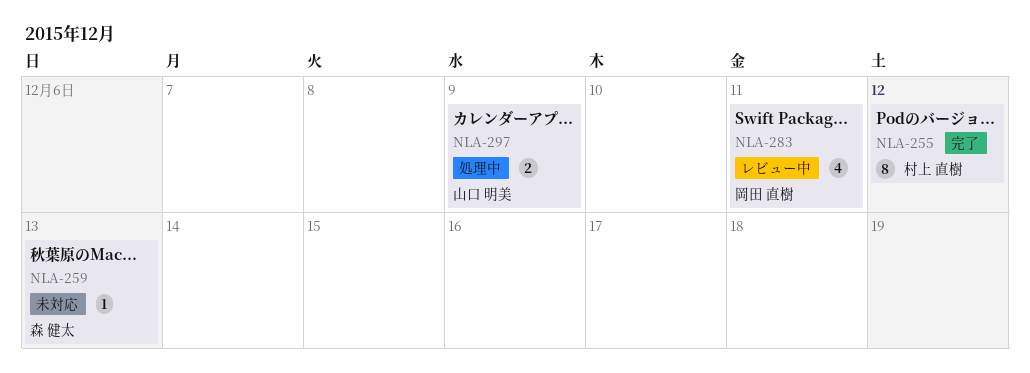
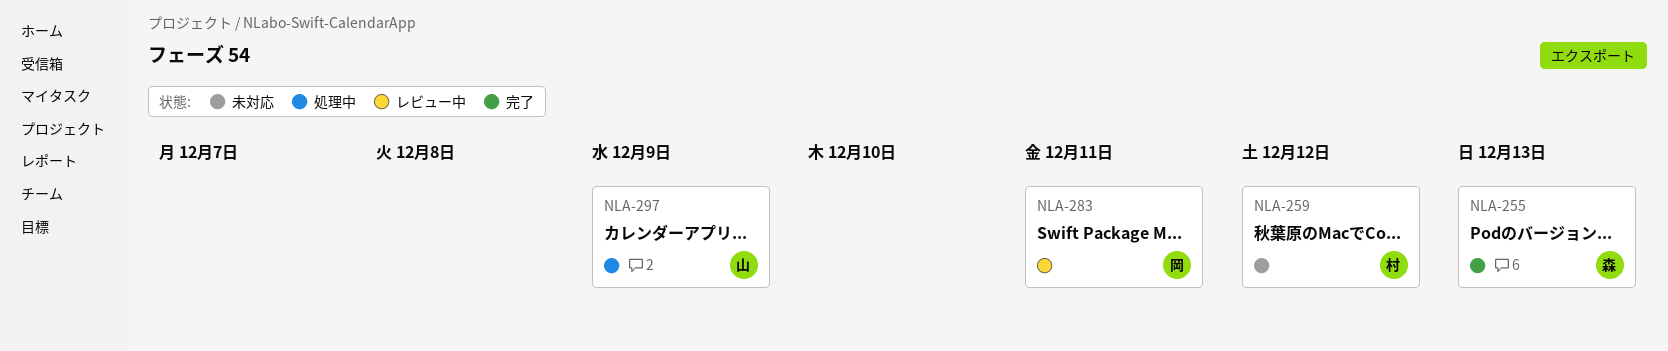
NLA-255, owner: 村上 直樹 -> 森 健太
NLA-255, due: Dec 12 -> Dec 13
NLA-259, owner: 森 健太 -> 村上 直樹
NLA-259, due: Dec 13 -> Dec 12

